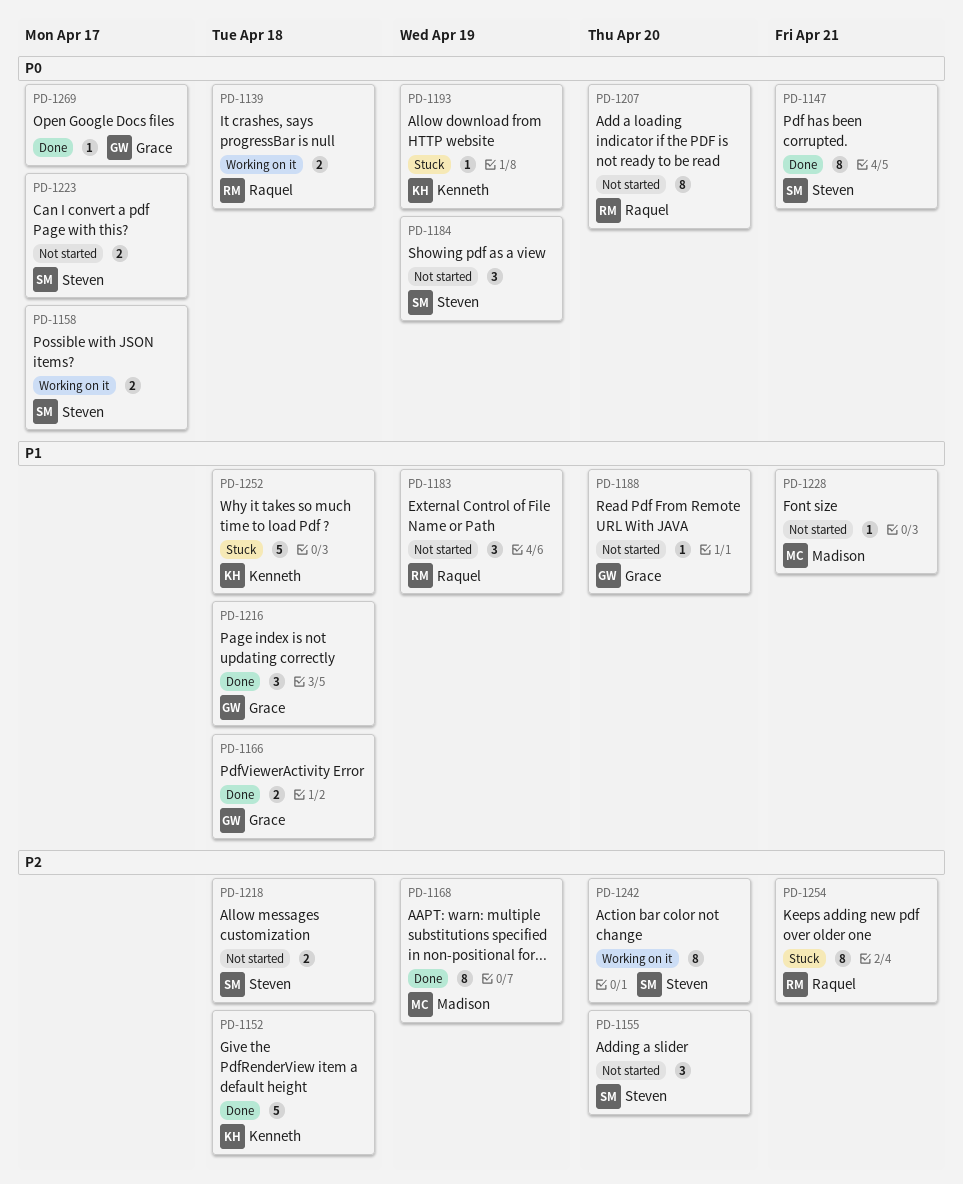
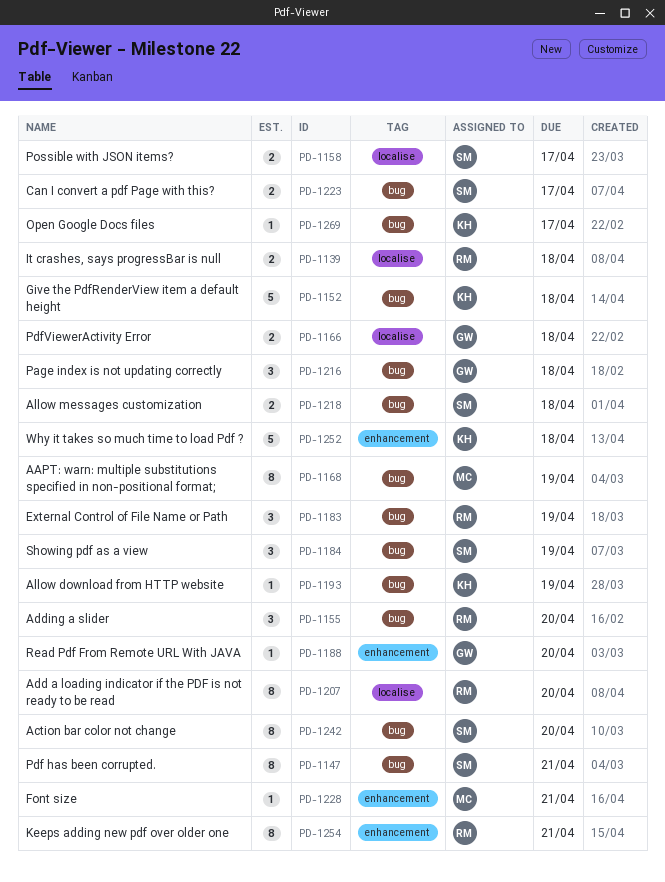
PD-1155, owner: Steven -> Raquel
PD-1269, owner: Grace -> Kenneth

